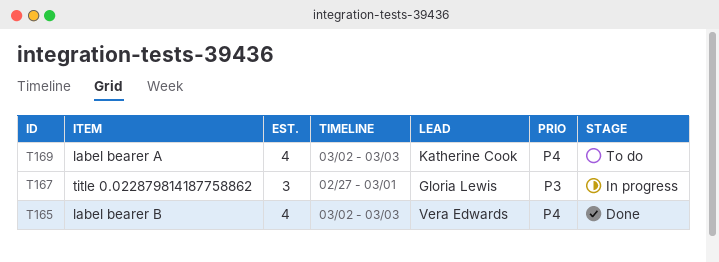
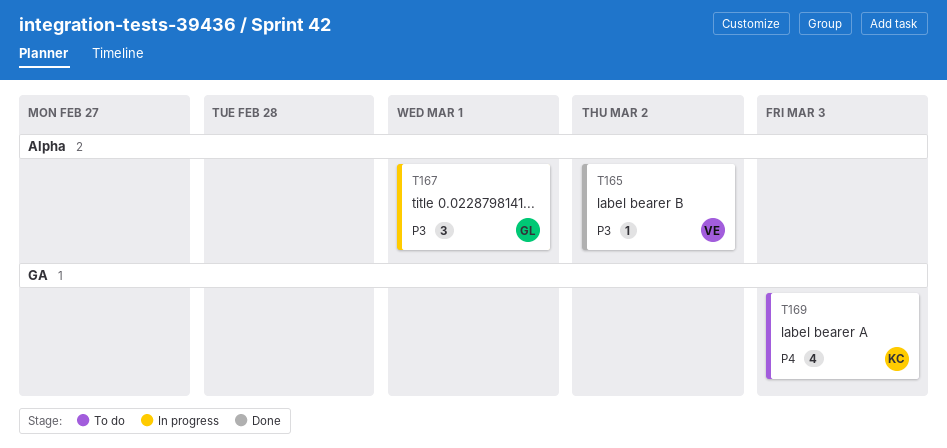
T165, priority: P4 -> P3
T165, estimate: 4 -> 1
T165, due: Mar 3 -> Mar 2

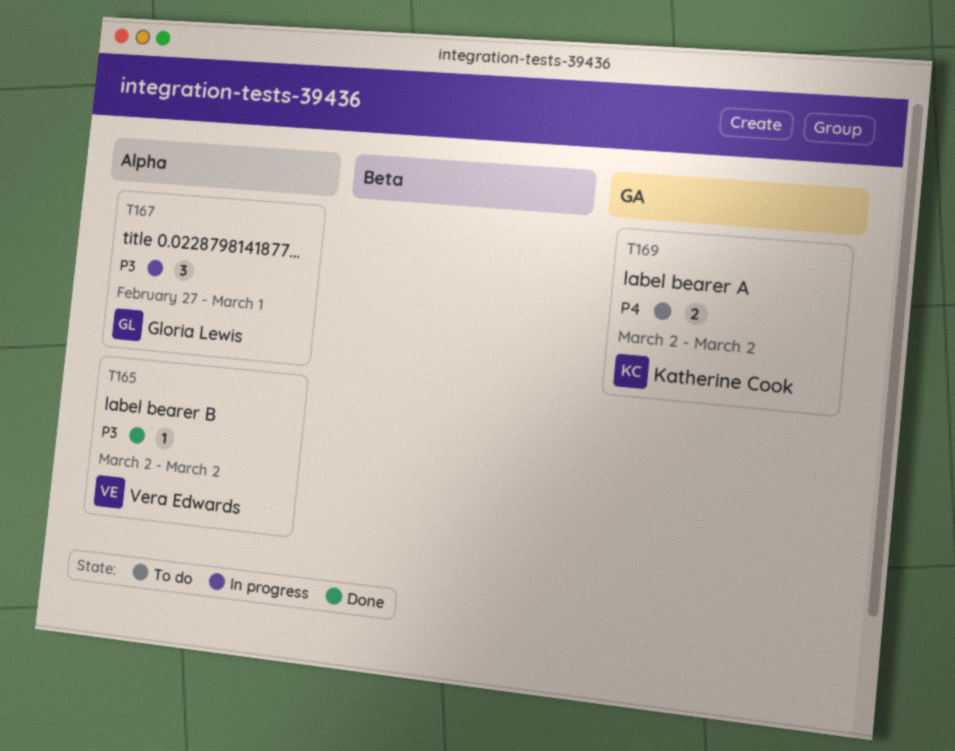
T169, estimate: 4 -> 2
T169, due: Mar 3 -> Mar 2

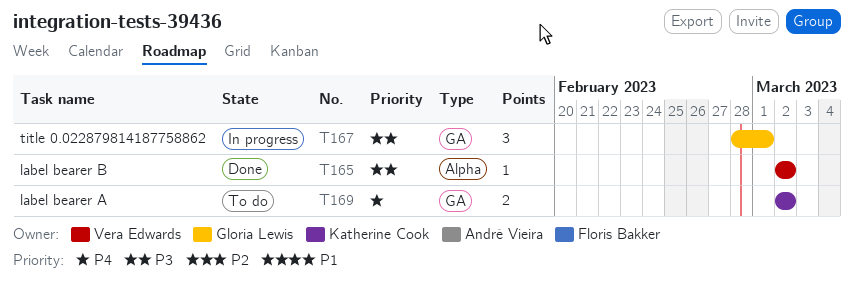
T167, label: Alpha -> GA
T167, start: Feb 27 -> Feb 28

